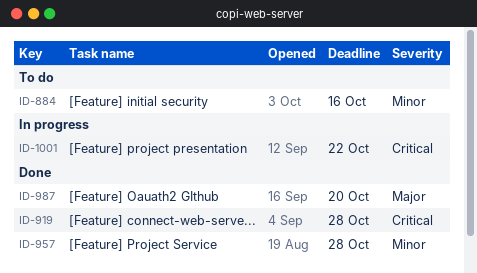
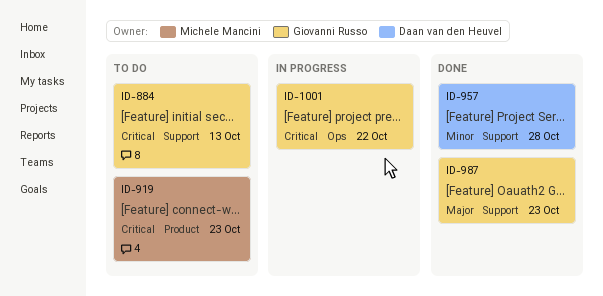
ID-884, priority: Minor -> Critical
ID-884, due: Oct 16 -> Oct 13
ID-919, status: Done -> To do
ID-919, due: Oct 28 -> Oct 23
ID-987, due: Oct 20 -> Oct 23

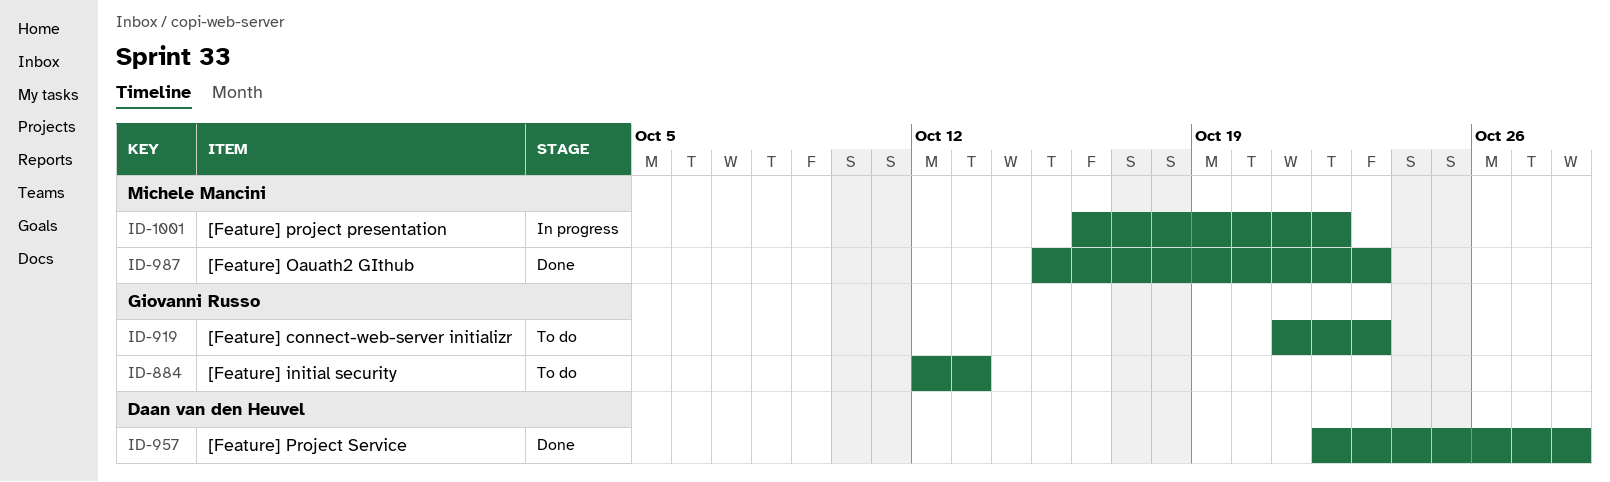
ID-919, owner: Michele Mancini -> Giovanni Russo
ID-987, owner: Giovanni Russo -> Michele Mancini
ID-1001, owner: Giovanni Russo -> Michele Mancini

